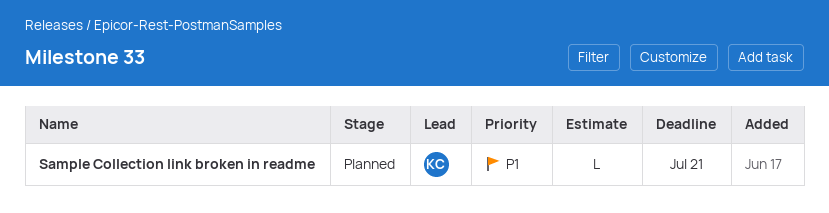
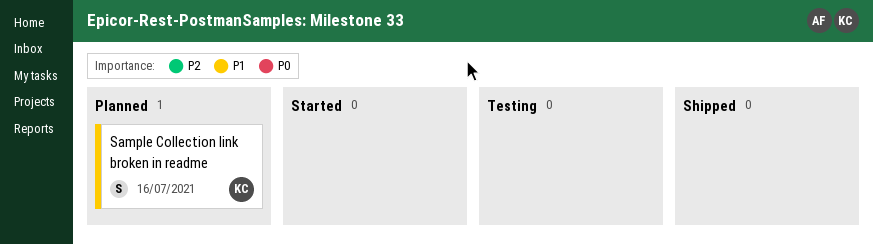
Sample Collection link broken in readme, estimate: L -> S
Sample Collection link broken in readme, due: Jul 21 -> Jul 16

